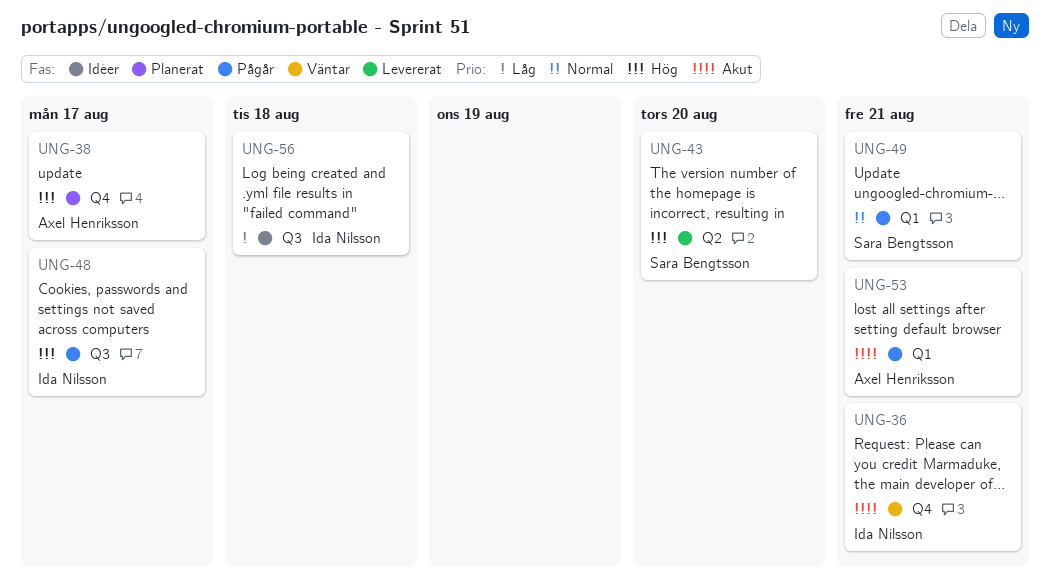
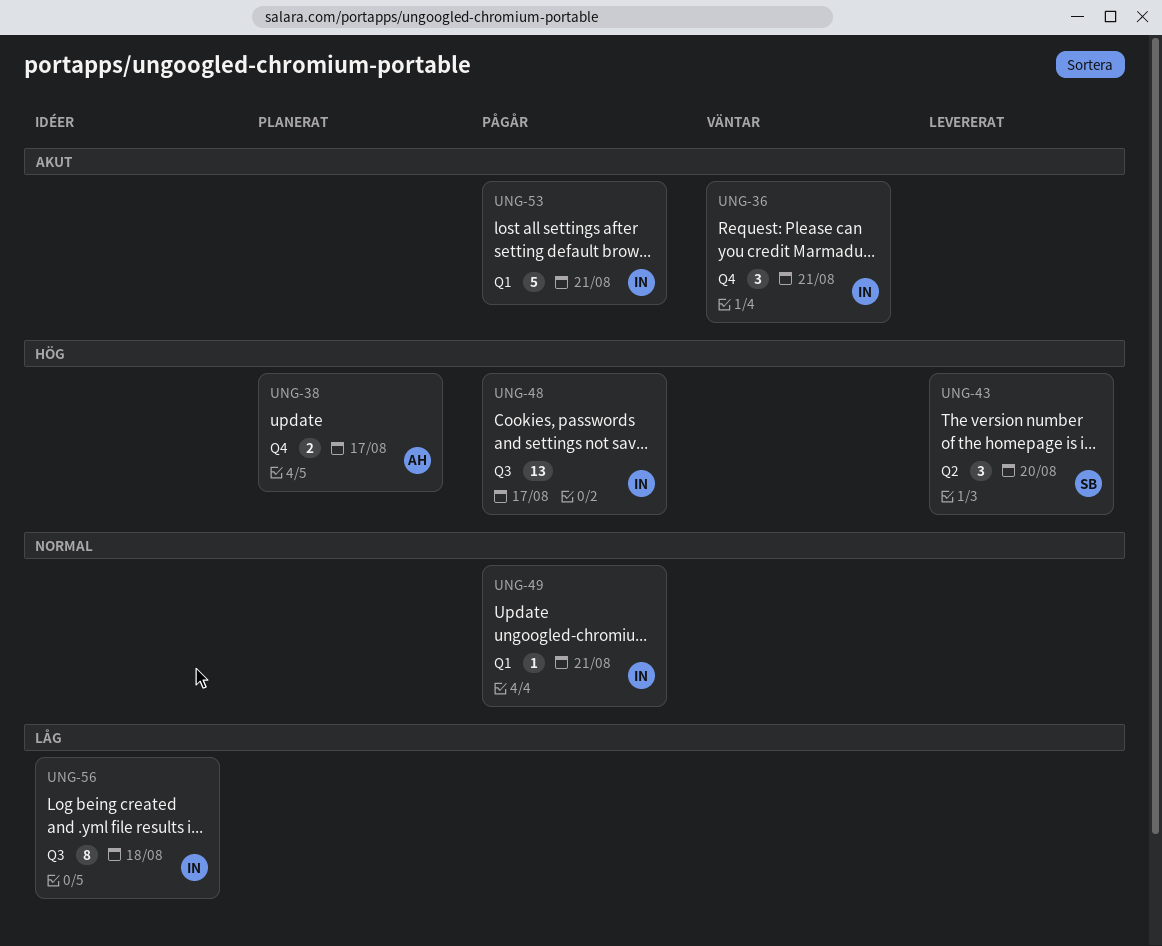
UNG-49, owner: Sara Bengtsson -> Ida Nilsson
UNG-53, owner: Axel Henriksson -> Ida Nilsson

